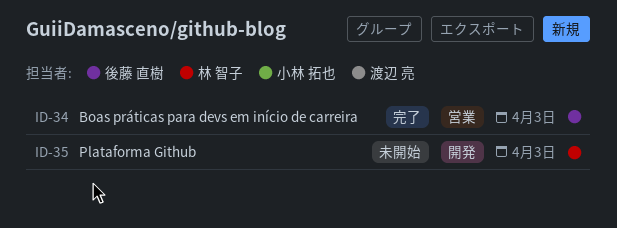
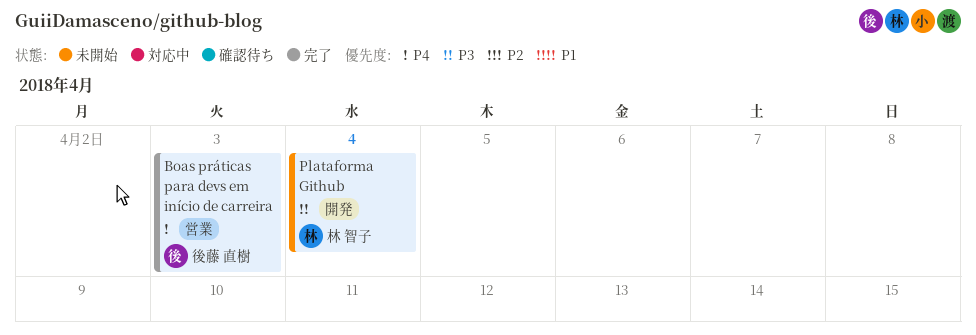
Plataforma Github, due: Apr 3 -> Apr 4

